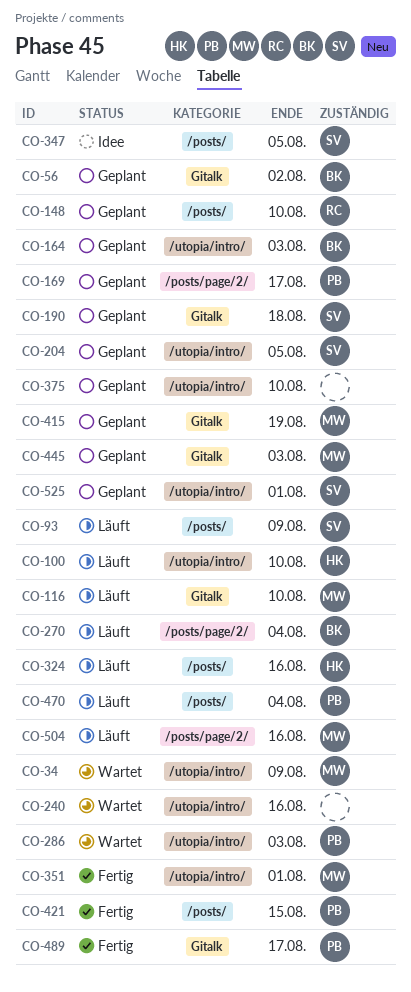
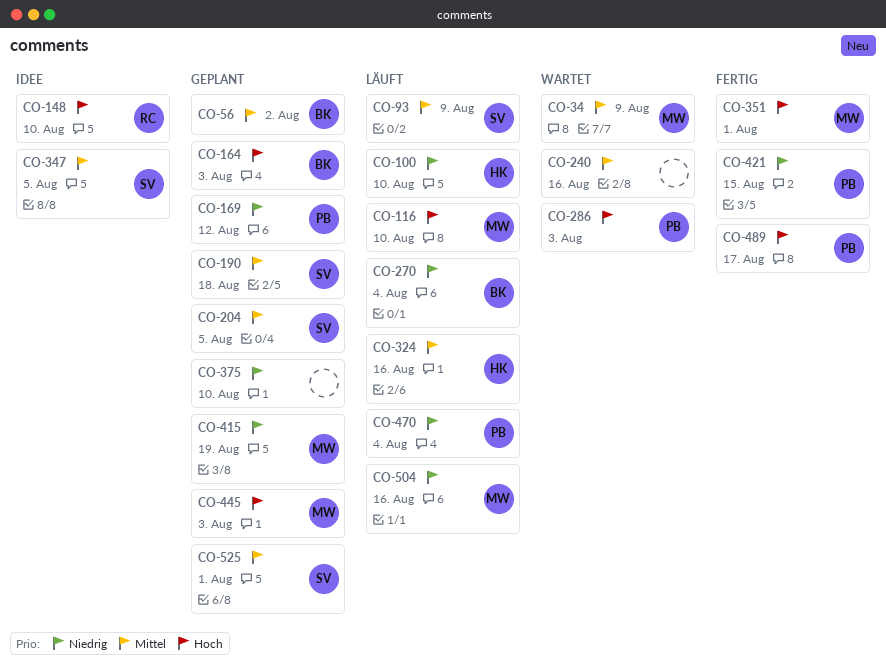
CO-148, status: Geplant -> Idee
CO-169, due: Aug 17 -> Aug 12

